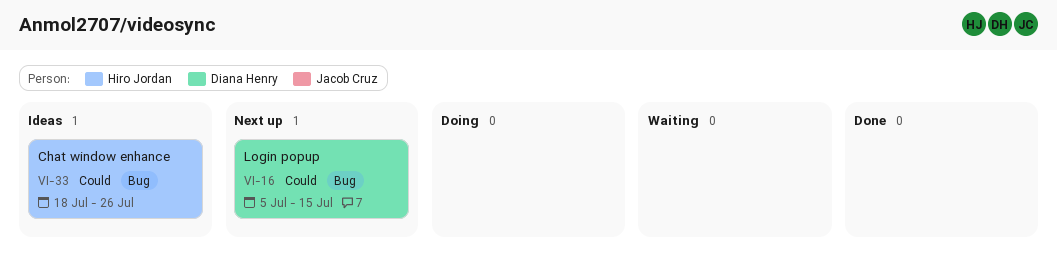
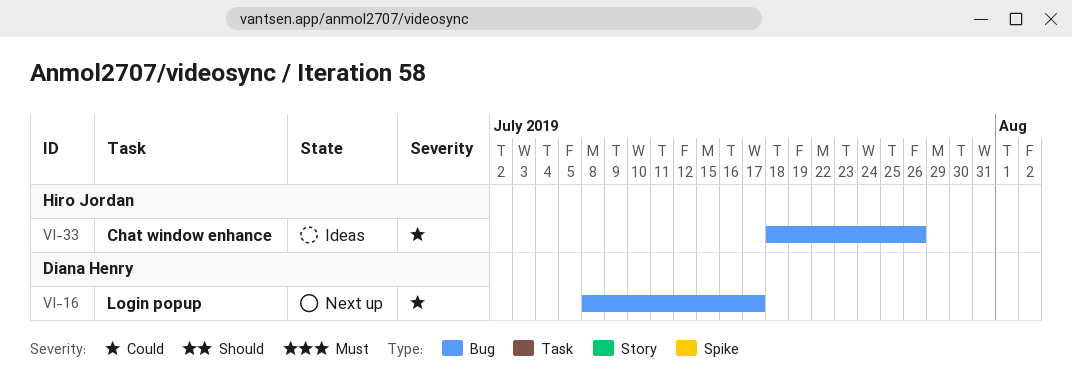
VI-16, start: Jul 5 -> Jul 8
VI-16, due: Jul 15 -> Jul 17

